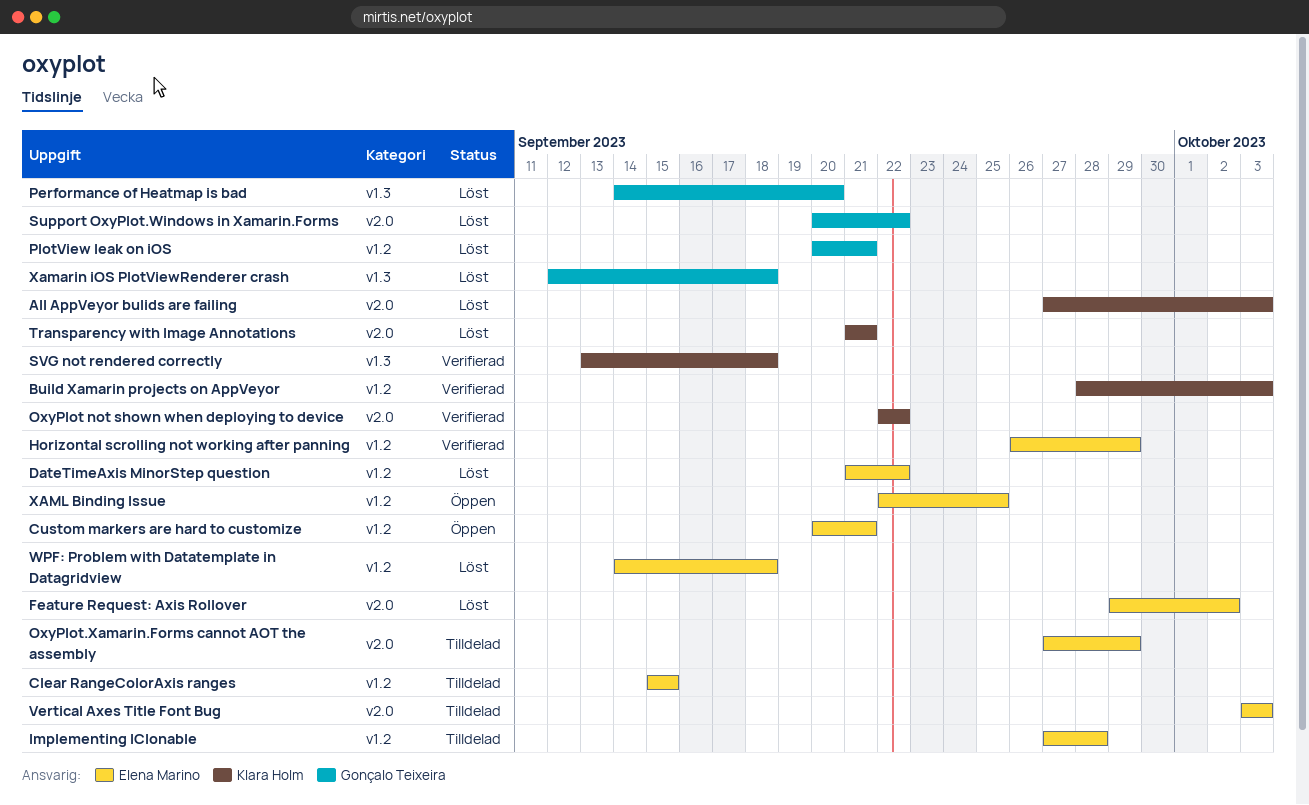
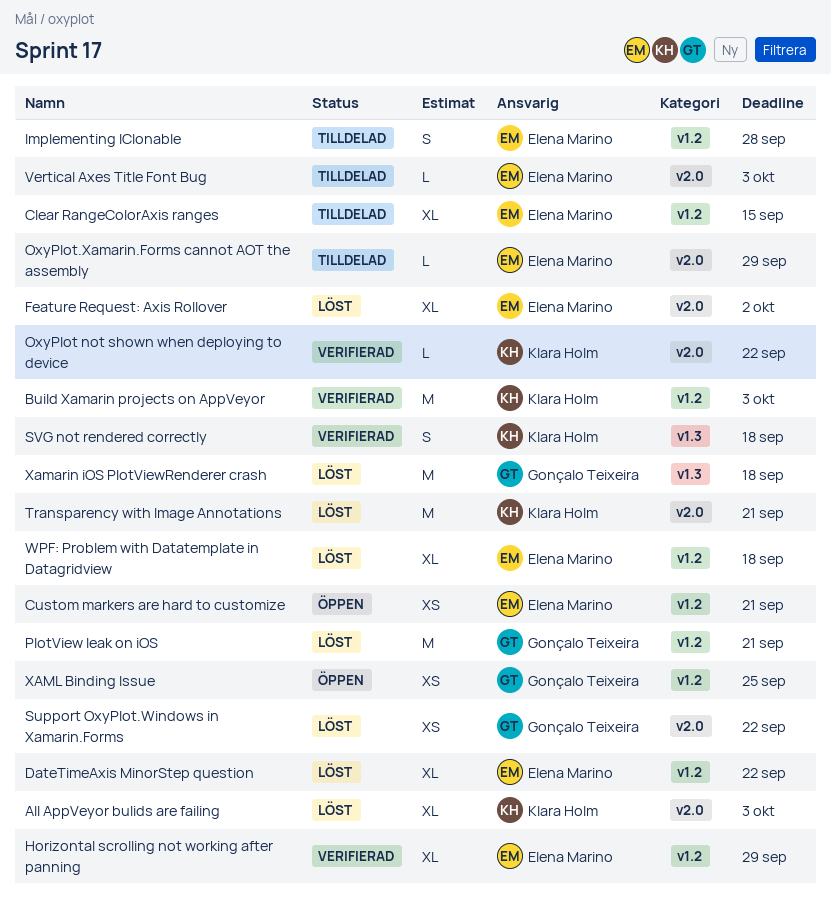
Performance of Heatmap is bad: present -> none
XAML Binding Issue, owner: Elena Marino -> Gonçalo Teixeira

